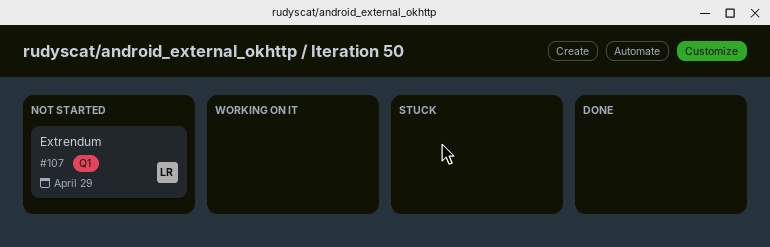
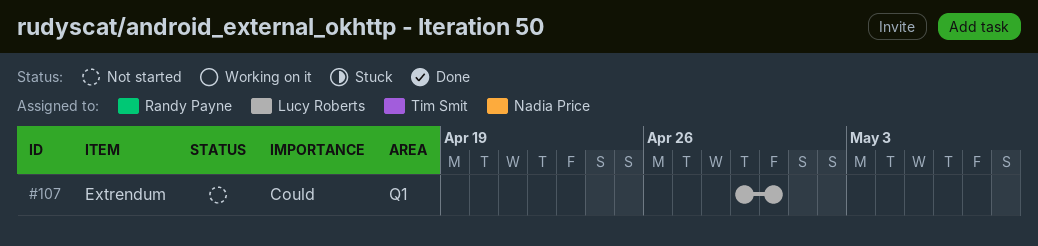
#107, due: Apr 29 -> Apr 30

